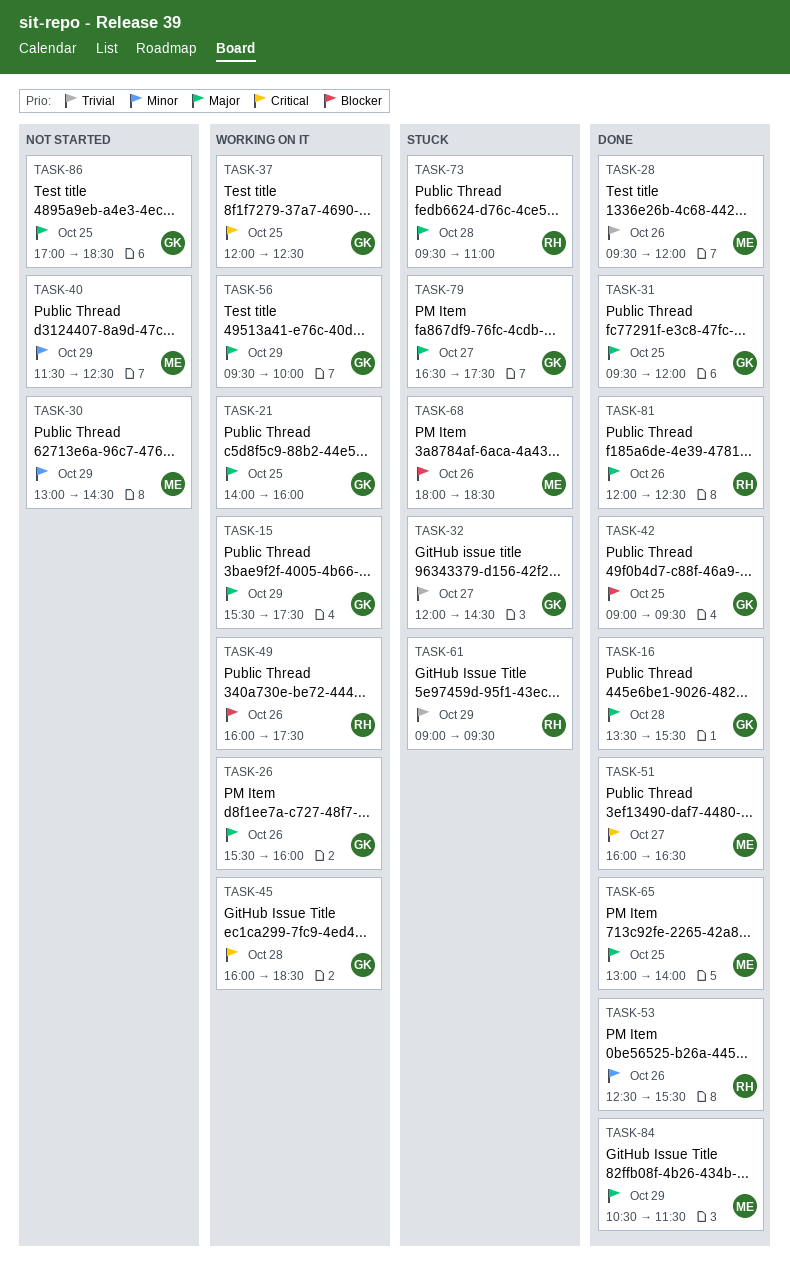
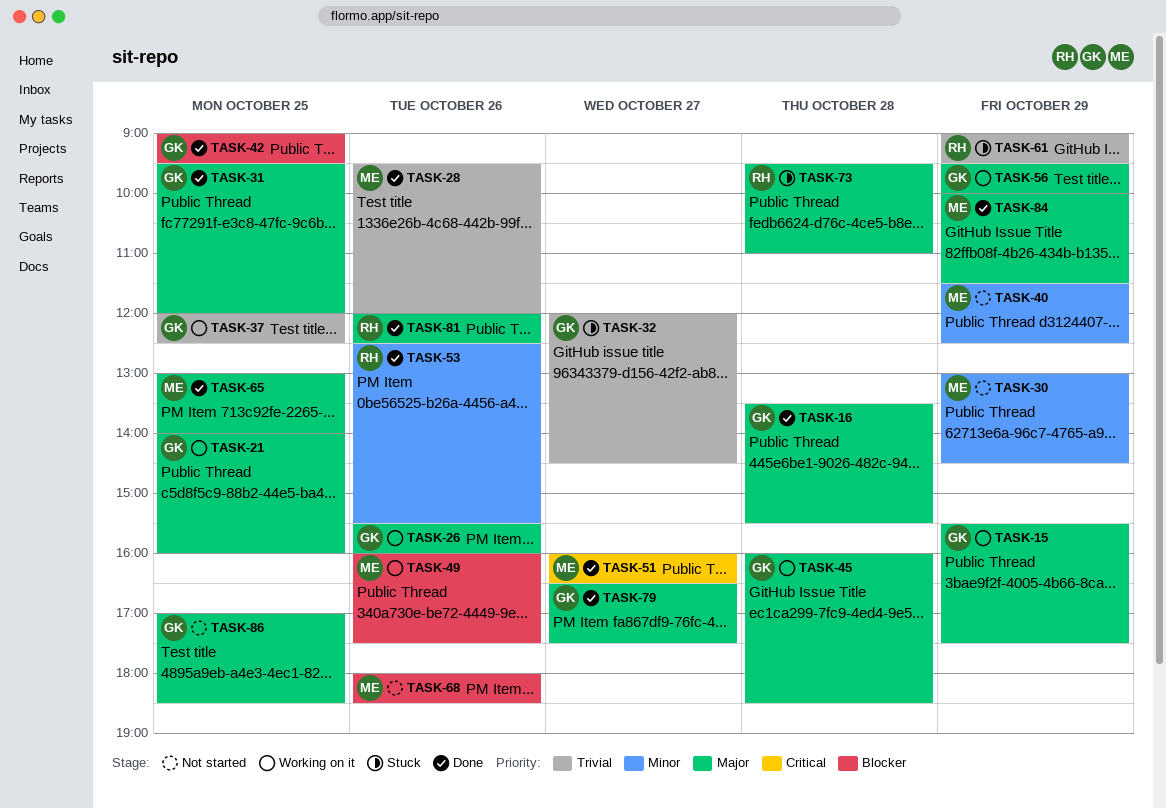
TASK-37, priority: Critical -> Trivial
TASK-45, priority: Critical -> Major
TASK-49, owner: RH -> ME
TASK-68, status: Stuck -> Not started
TASK-79, status: Stuck -> Done
TASK-84, begins: 10:30 -> 10:00

